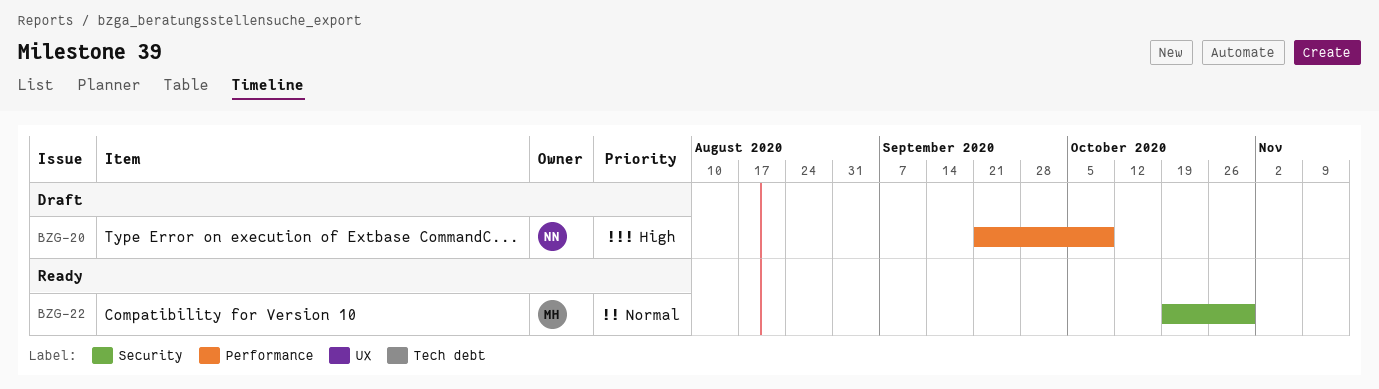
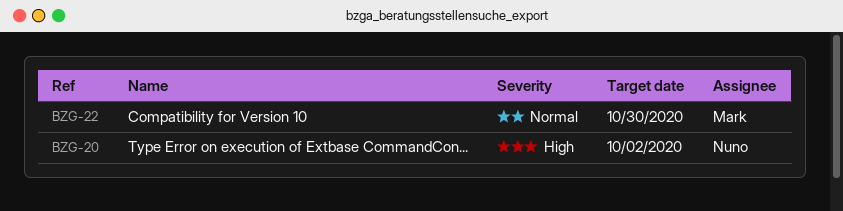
BZG-20, due: Oct 9 -> Oct 2

